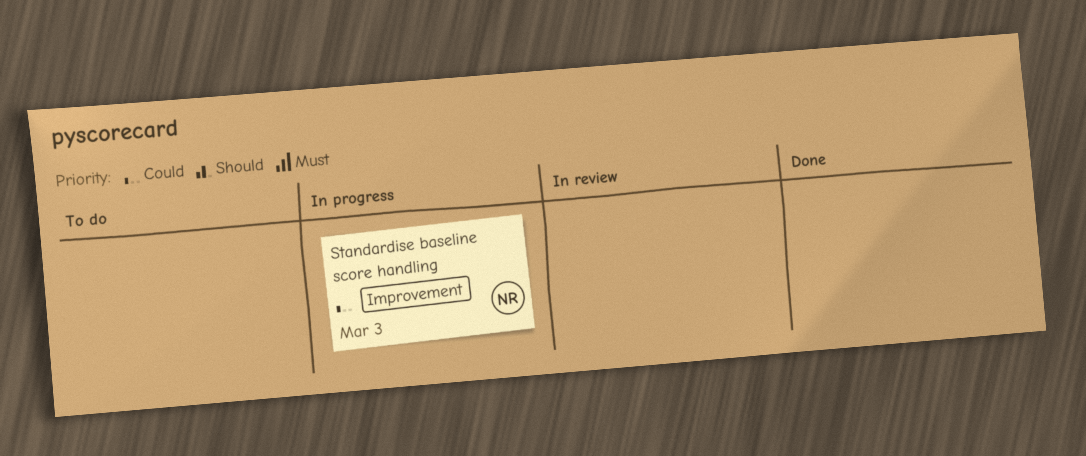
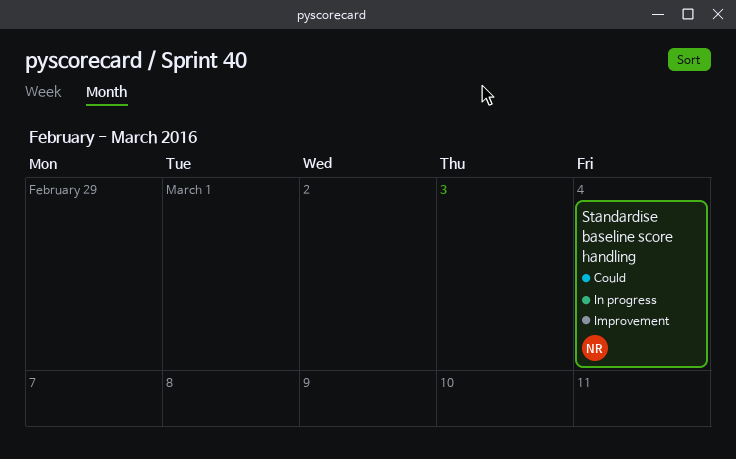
Standardise baseline score handling, due: Mar 3 -> Mar 4

